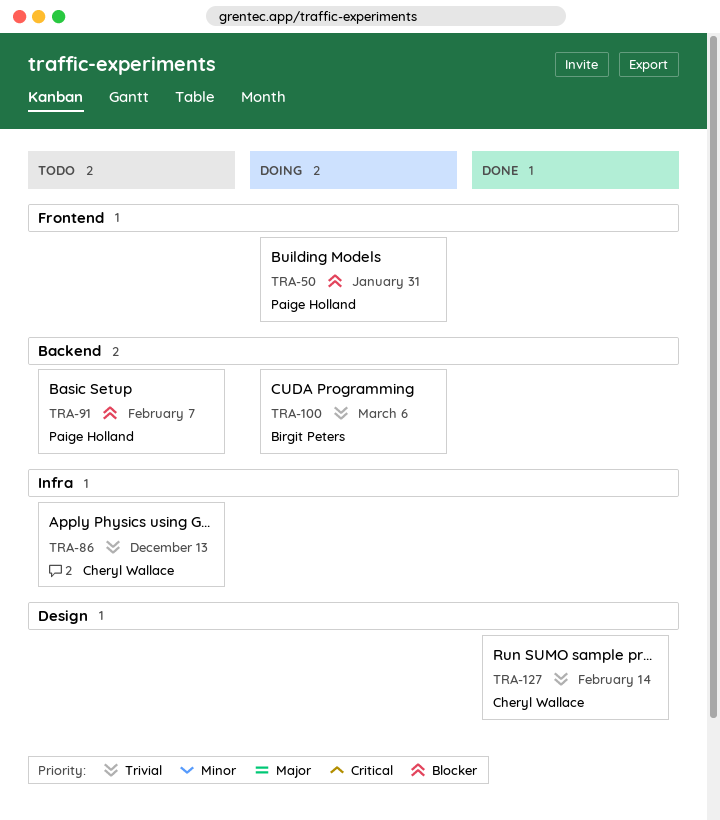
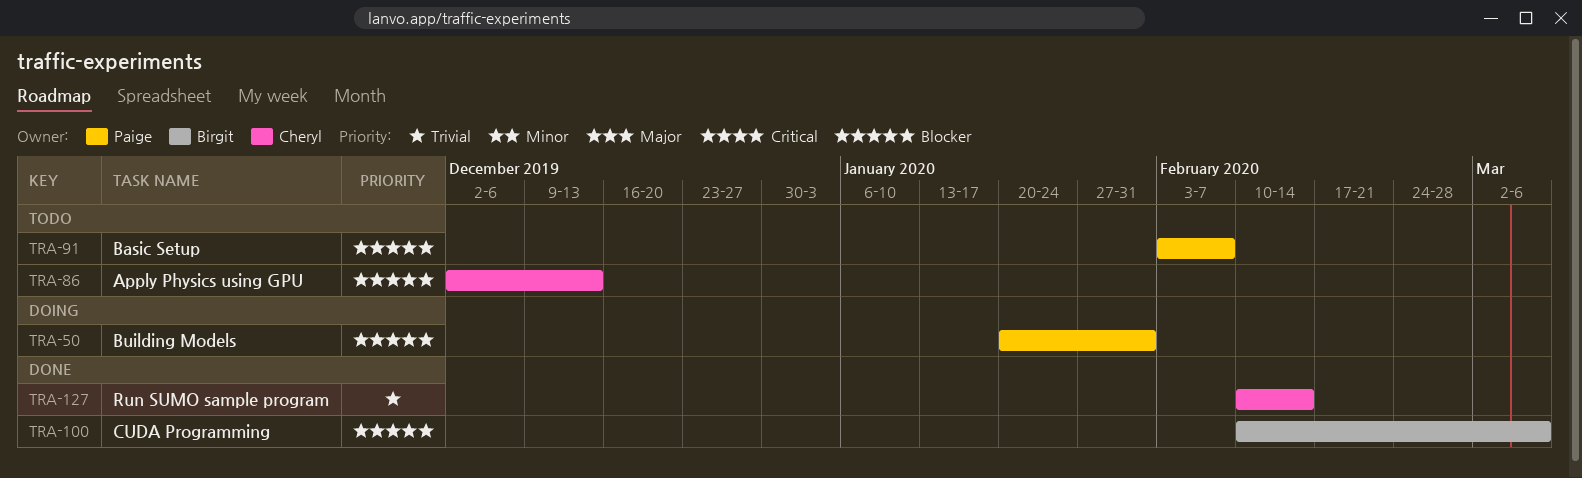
TRA-86, priority: Trivial -> Blocker
TRA-100, status: Doing -> Done
TRA-100, priority: Trivial -> Blocker

